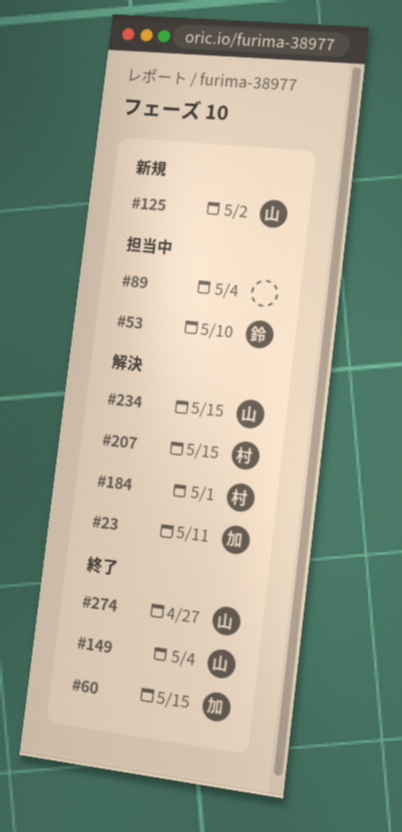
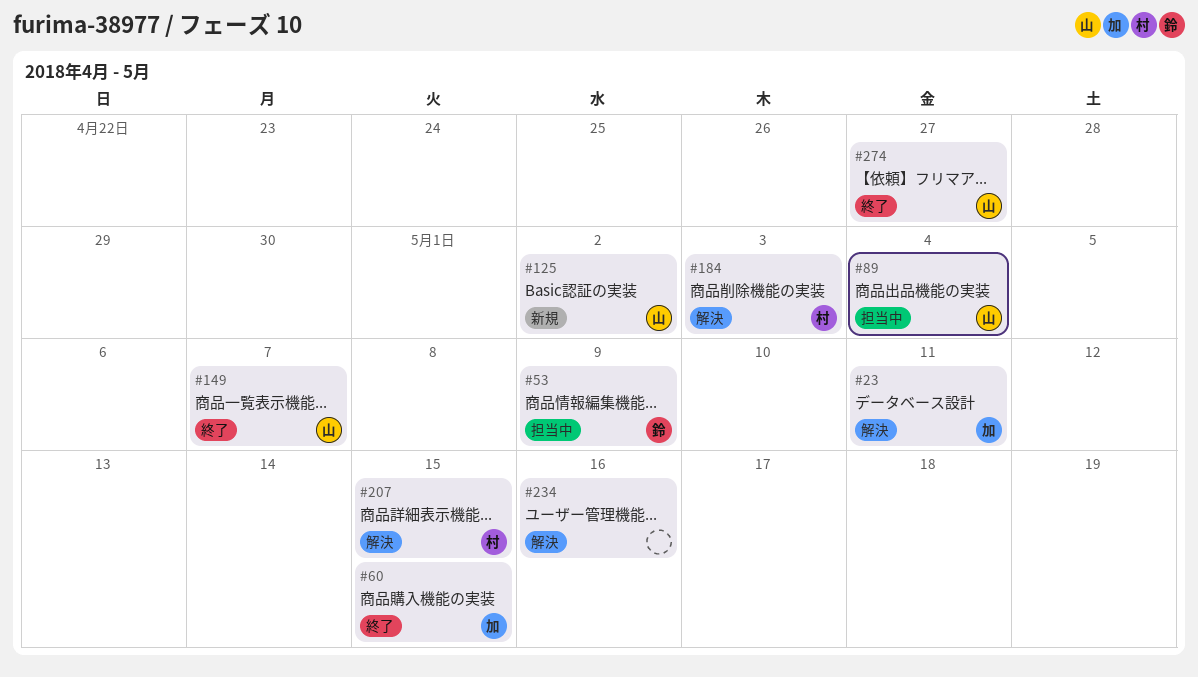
#53, due: May 10 -> May 9
#89, owner: none -> 山
#149, due: May 4 -> May 7
#184, due: May 1 -> May 3
#234, owner: 山 -> none
#234, due: May 15 -> May 16

